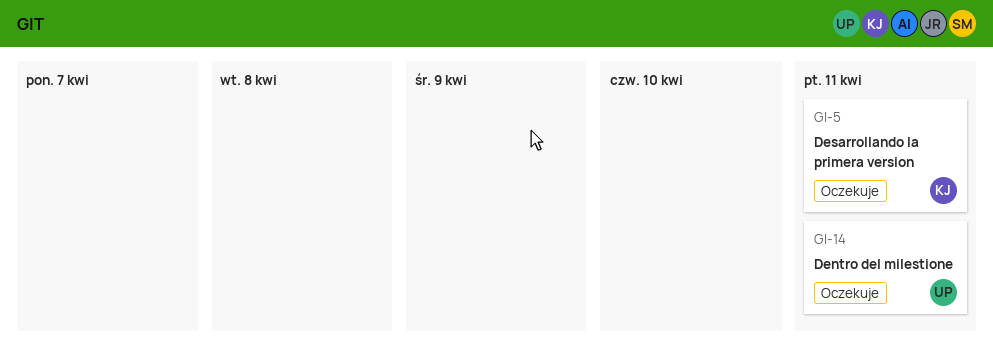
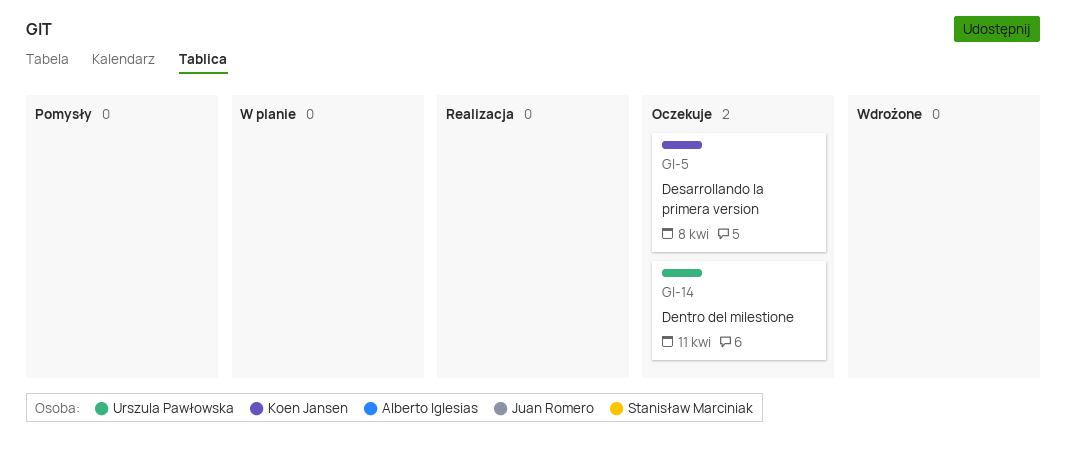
GI-5, due: Apr 11 -> Apr 8

